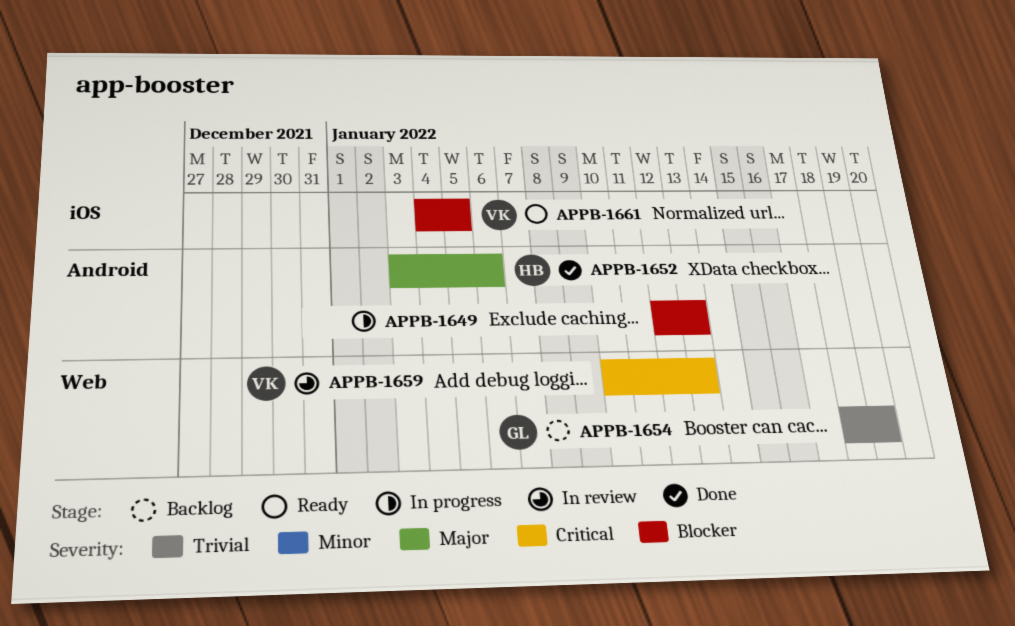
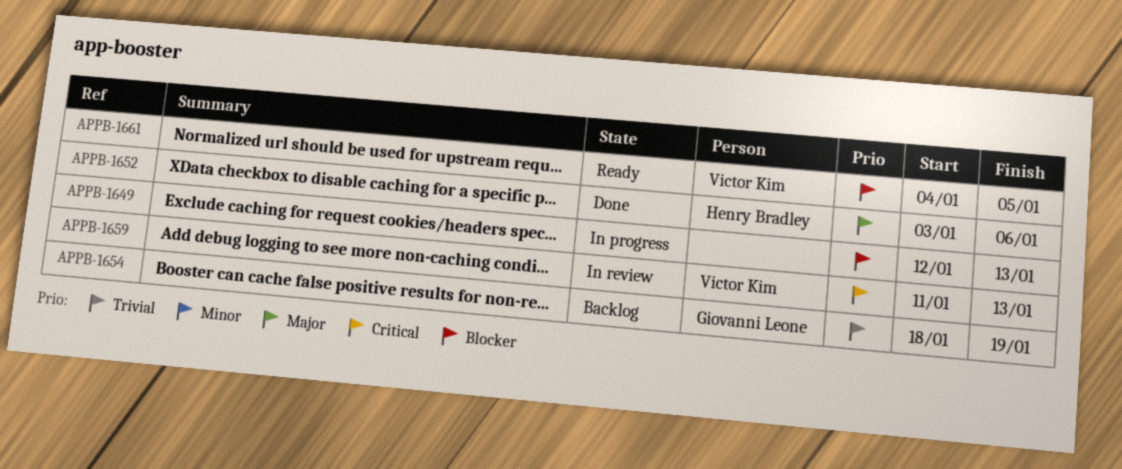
APPB-1659, start: Jan 10 -> Jan 11

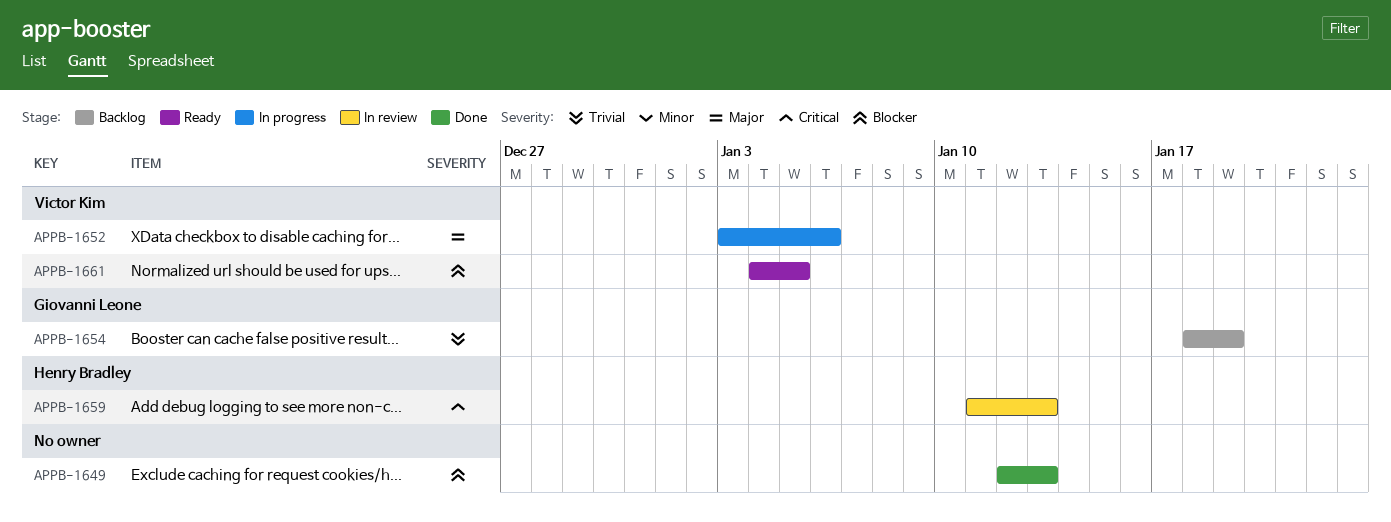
APPB-1649, status: In progress -> Done
APPB-1652, status: Done -> In progress
APPB-1652, owner: Henry Bradley -> Victor Kim
APPB-1659, owner: Victor Kim -> Henry Bradley

